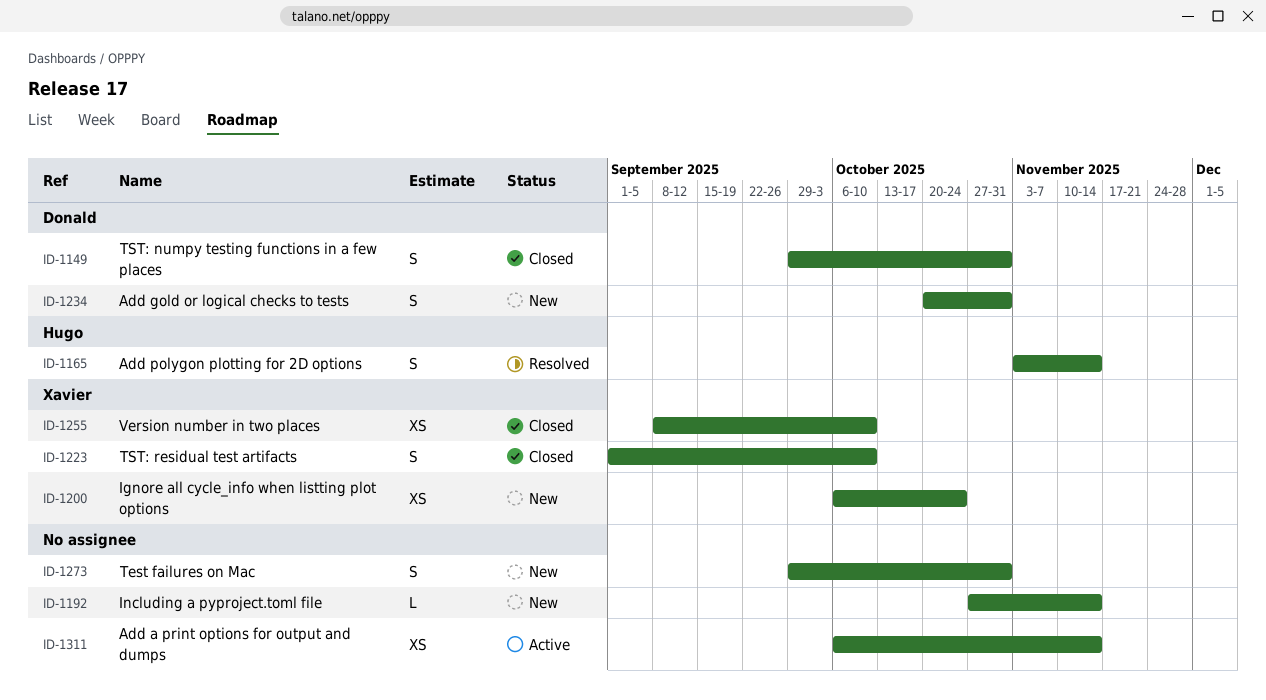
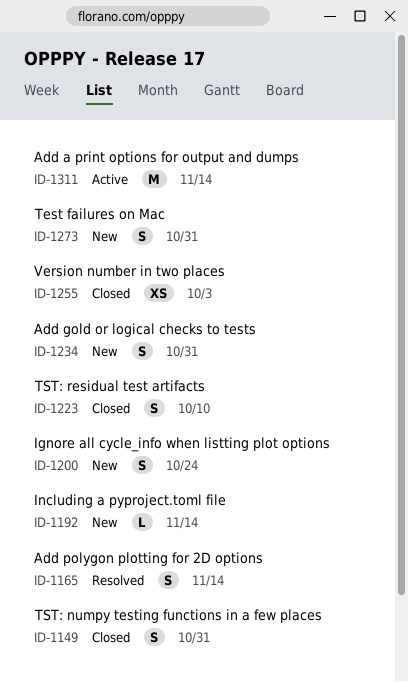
ID-1200, estimate: XS -> S
ID-1255, due: Oct 10 -> Oct 3
ID-1311, estimate: XS -> M

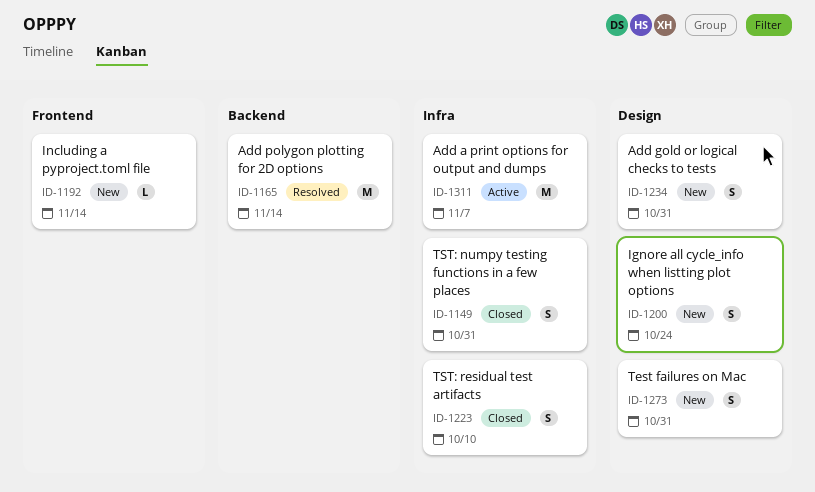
ID-1165, estimate: S -> M
ID-1255: present -> none
ID-1311, due: Nov 14 -> Nov 7

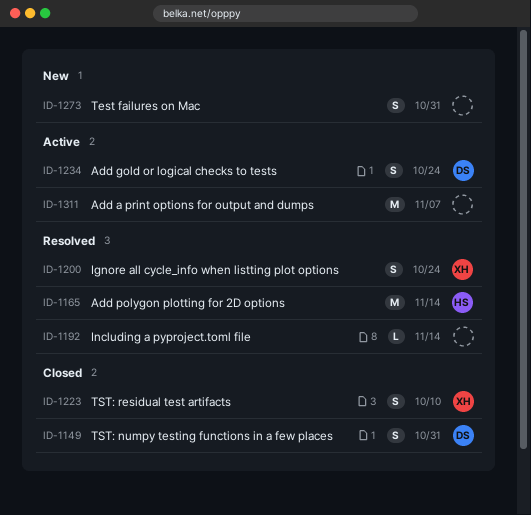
ID-1192, status: New -> Resolved
ID-1200, status: New -> Resolved
ID-1234, status: New -> Active
ID-1234, due: Oct 31 -> Oct 24

